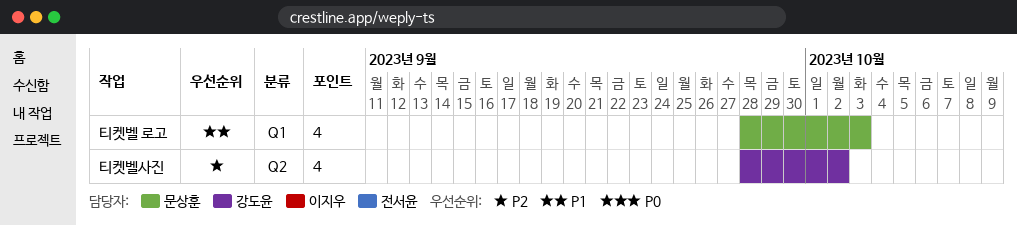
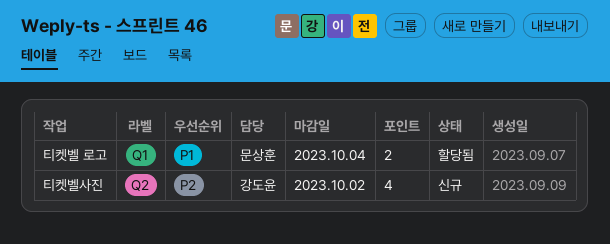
티켓벨 로고, estimate: 4 -> 2
티켓벨 로고, due: Oct 3 -> Oct 4

